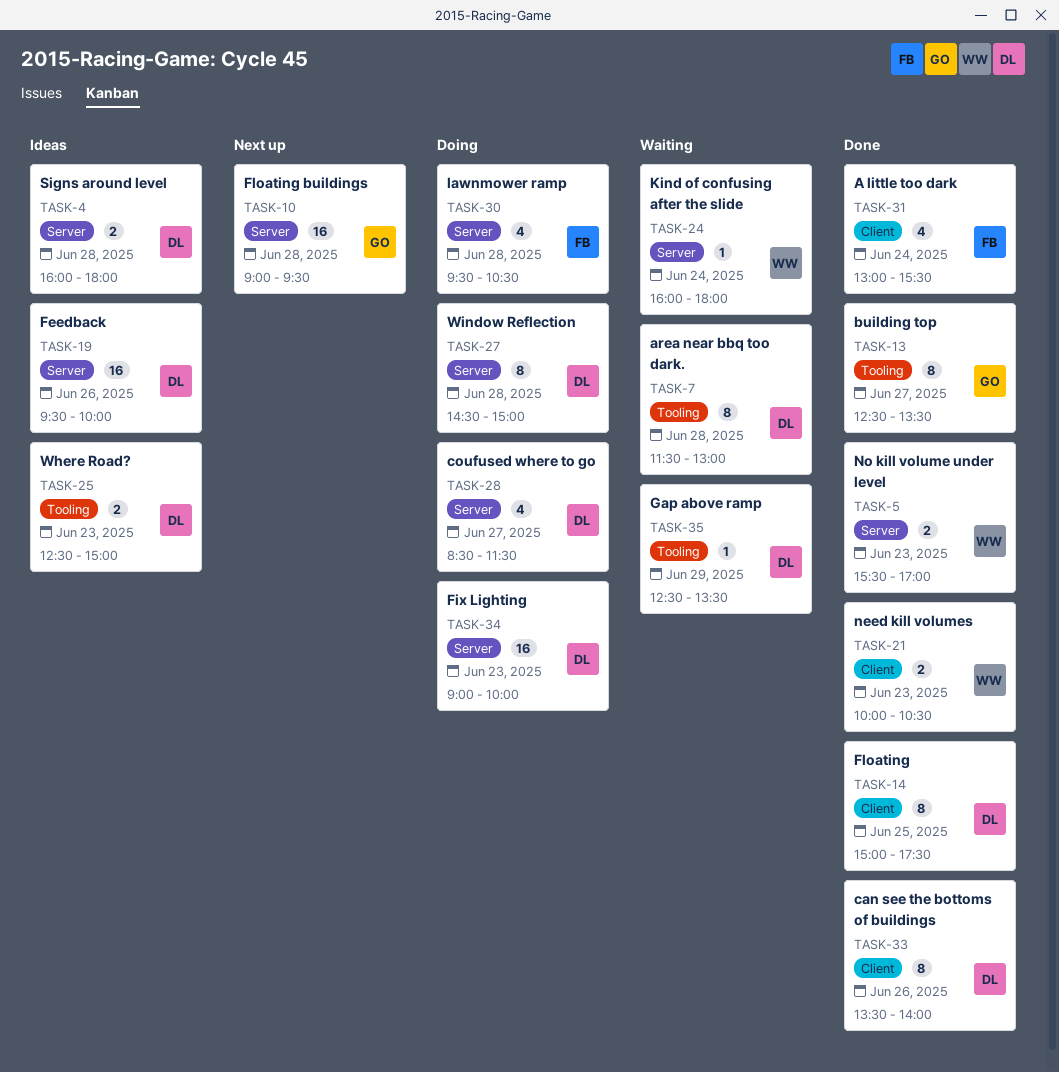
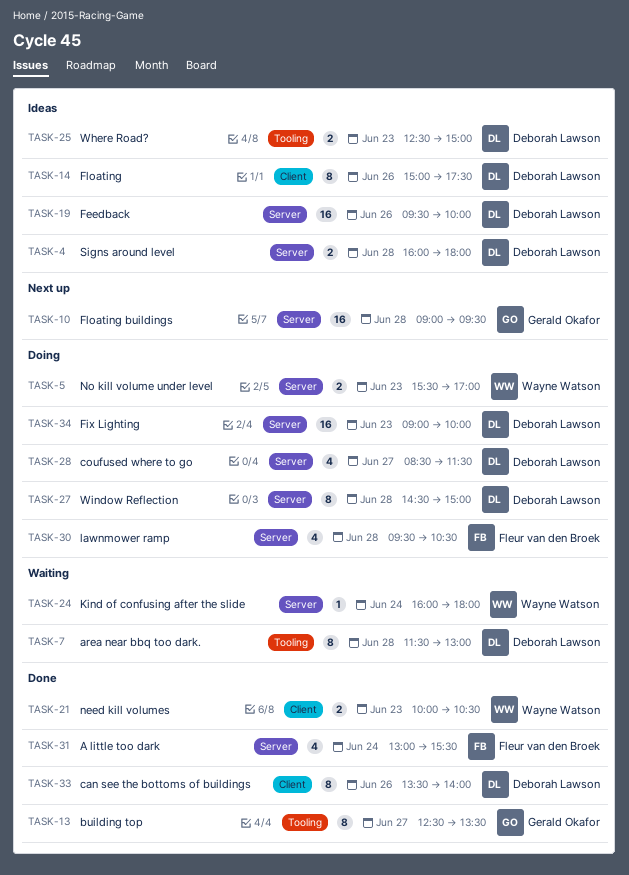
TASK-5, status: Done -> Doing
TASK-14, status: Done -> Ideas
TASK-14, day: Jun 25 -> Jun 26
TASK-31, label: Client -> Server
TASK-35: present -> none

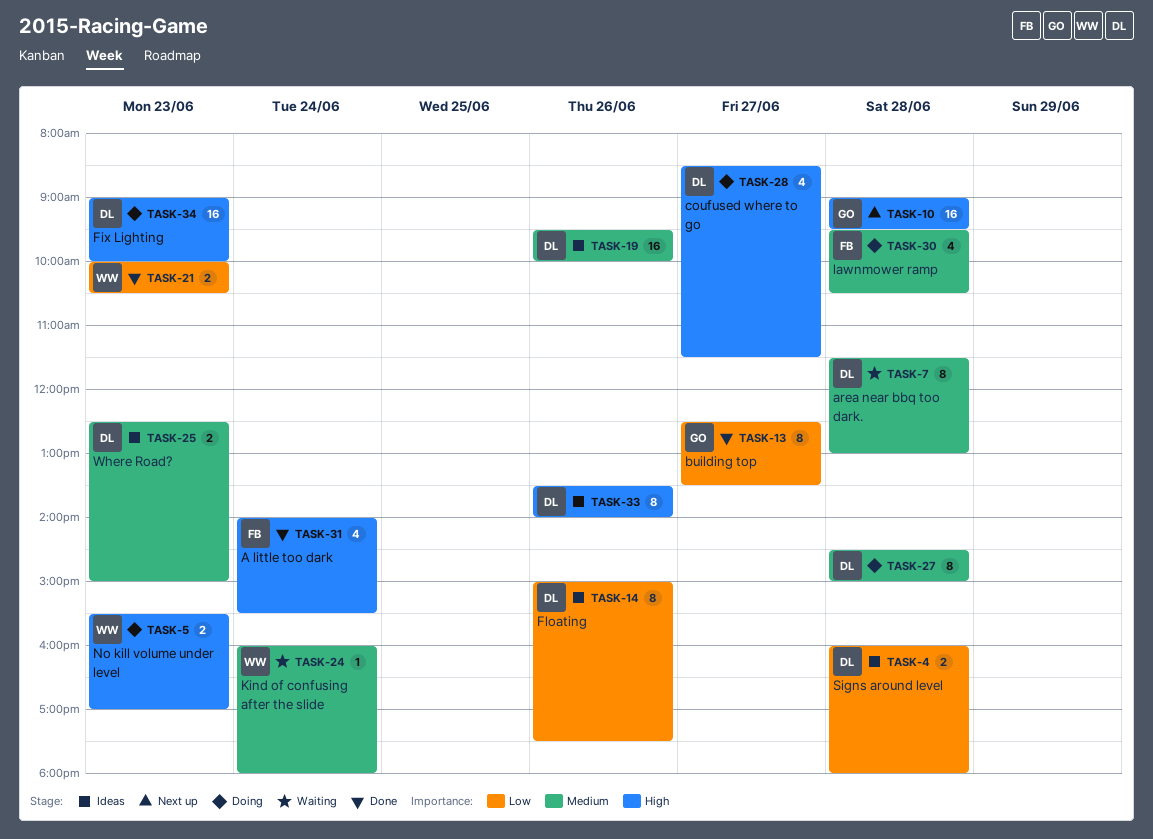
TASK-31, begins: 13:00 -> 14:00
TASK-33, status: Done -> Ideas

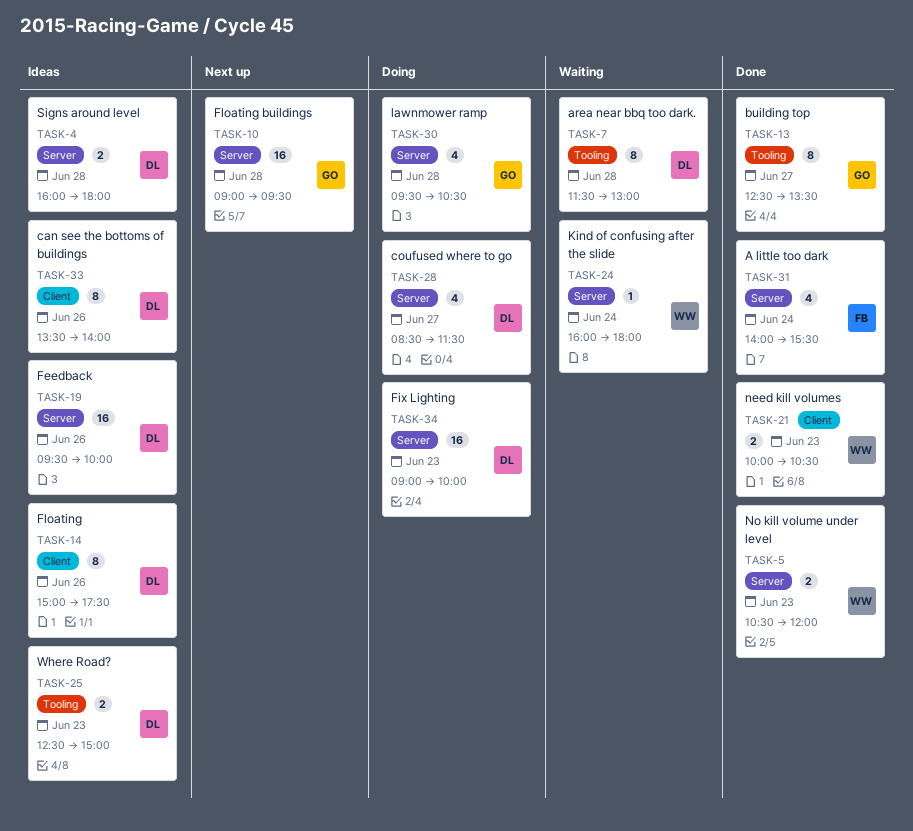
TASK-5, status: Doing -> Done
TASK-5, begins: 15:30 -> 10:30
TASK-5, ends: 17:00 -> 12:00
TASK-27: present -> none
TASK-30, owner: FB -> GO

